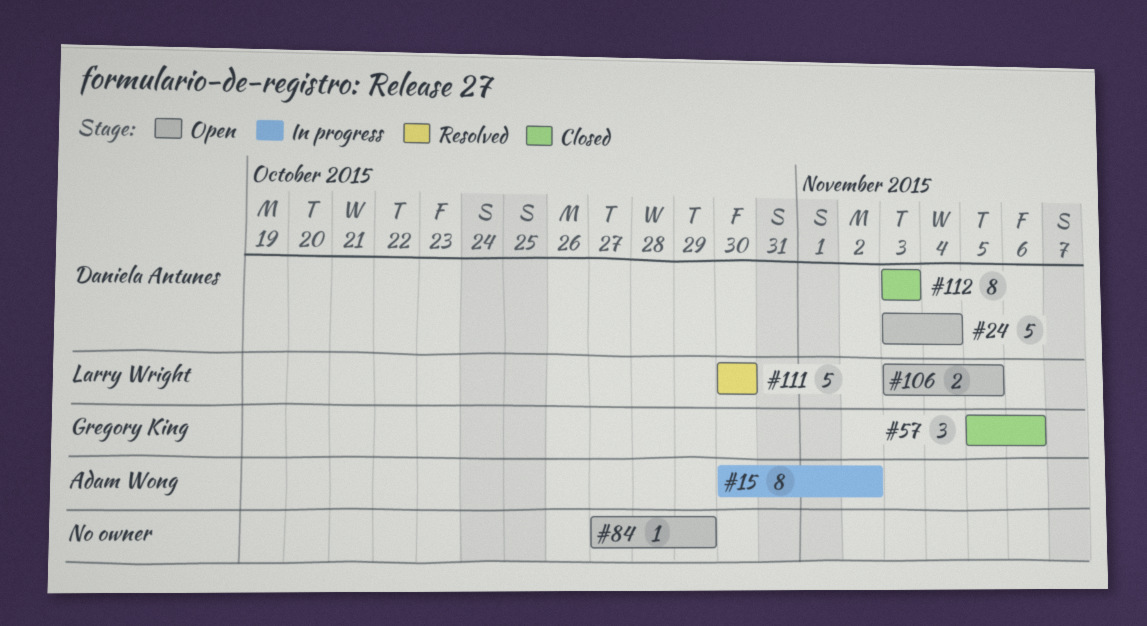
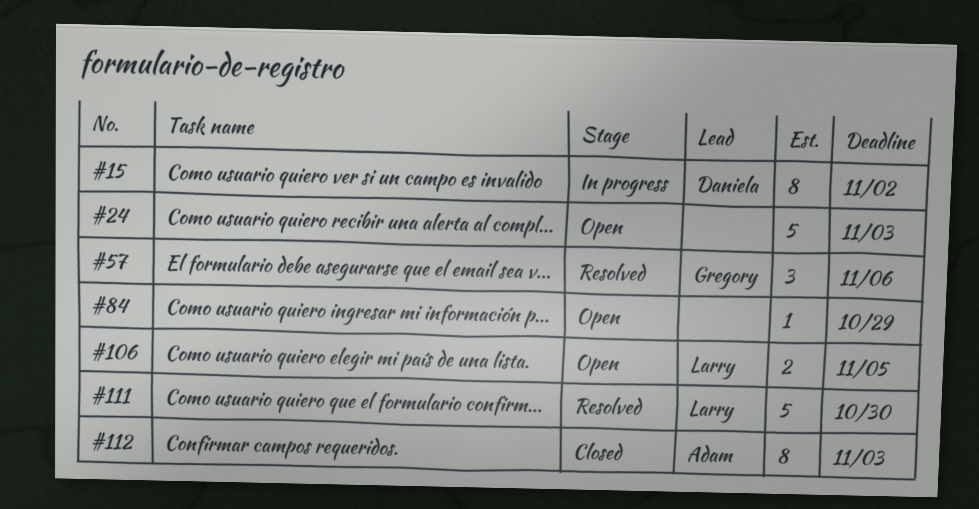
#15, owner: Adam Wong -> Daniela Antunes
#24, owner: Daniela Antunes -> none
#24, due: Nov 4 -> Nov 3
#57, status: Closed -> Resolved
#112, owner: Daniela Antunes -> Adam Wong

